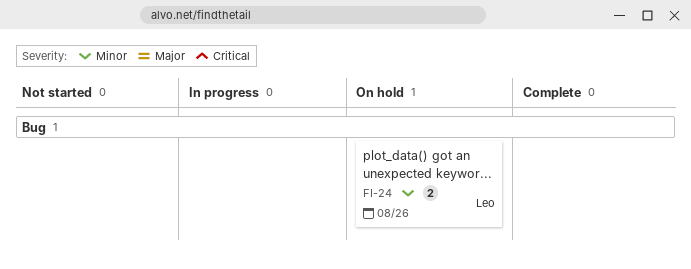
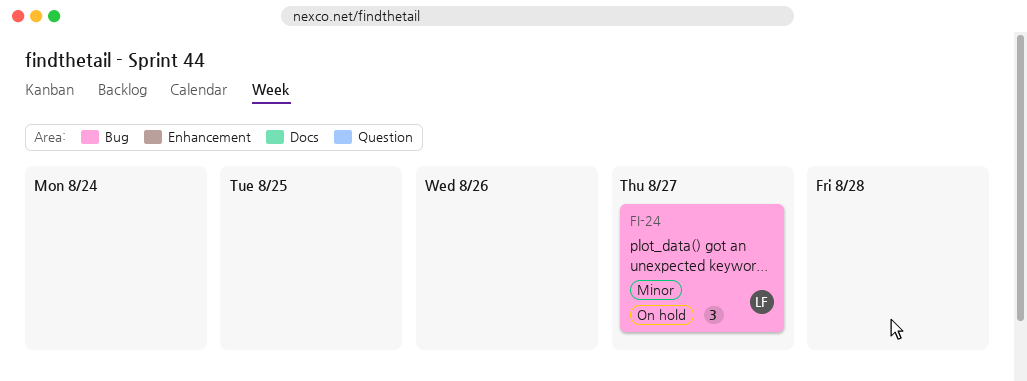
FI-24, estimate: 2 -> 3
FI-24, due: Aug 26 -> Aug 27

